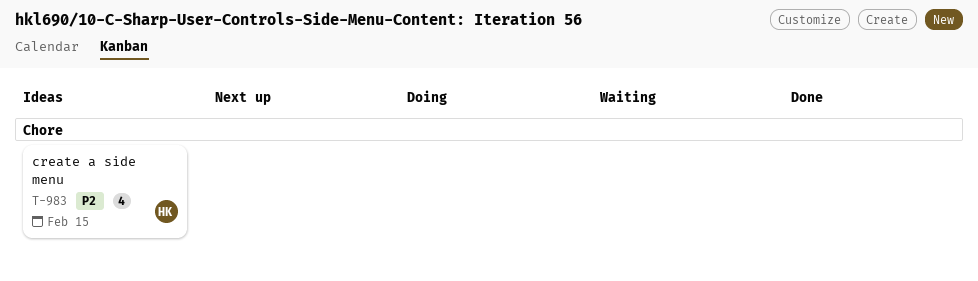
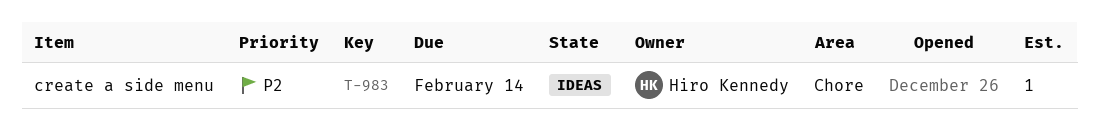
T-983, estimate: 4 -> 1
T-983, due: Feb 15 -> Feb 14

